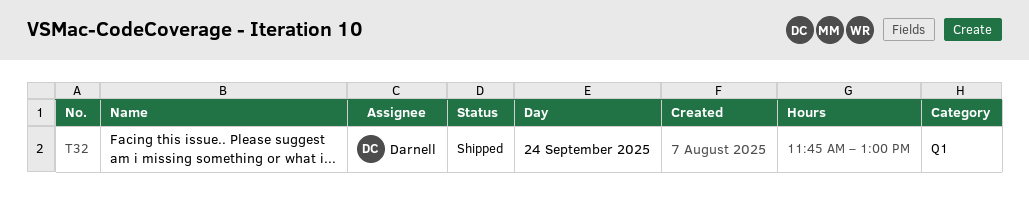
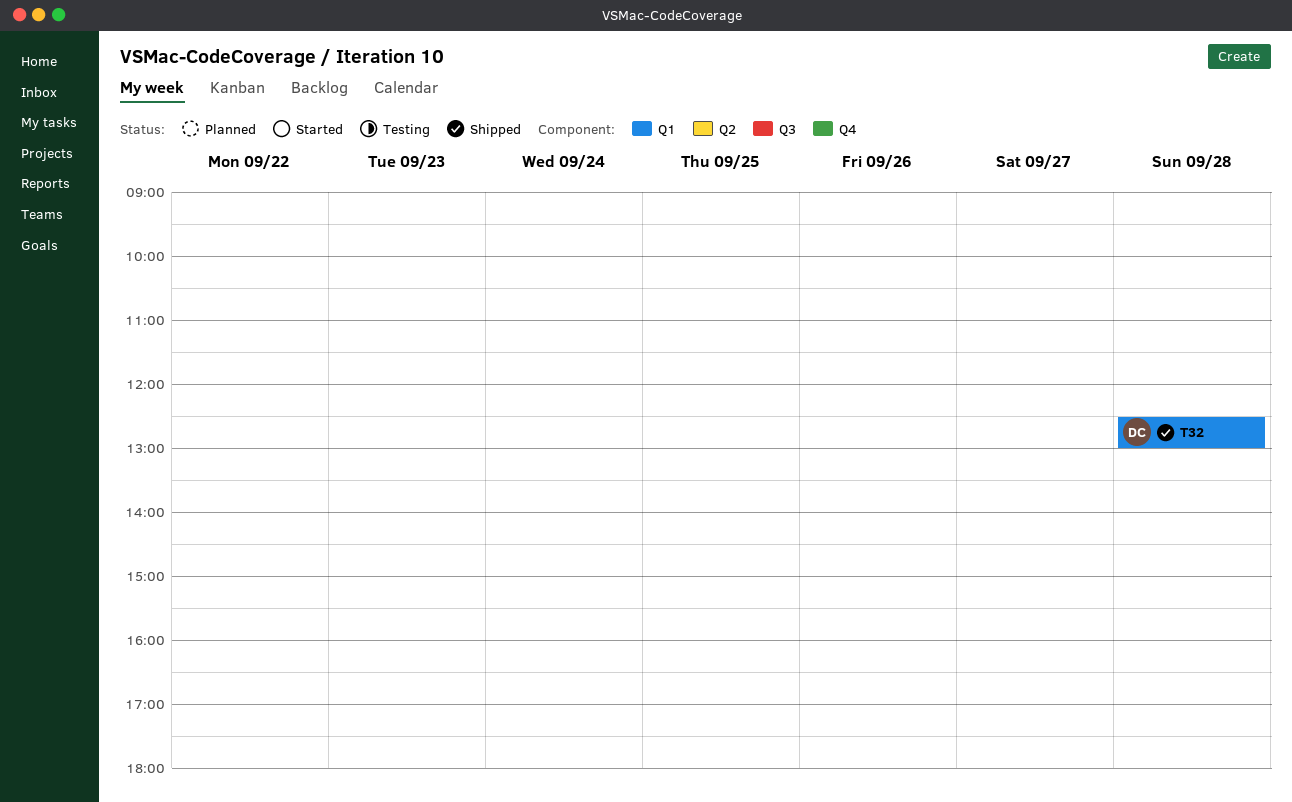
T32, day: Sep 24 -> Sep 28
T32, begins: 11:45 -> 12:30

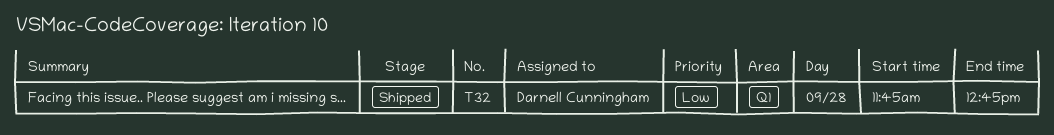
T32, begins: 12:30 -> 11:45
T32, ends: 13:00 -> 12:45

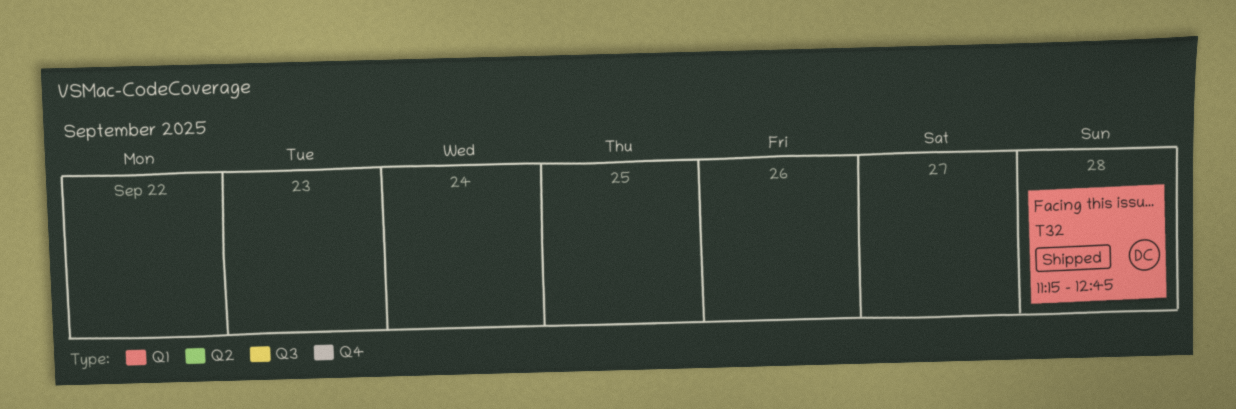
T32, begins: 11:45 -> 11:15

